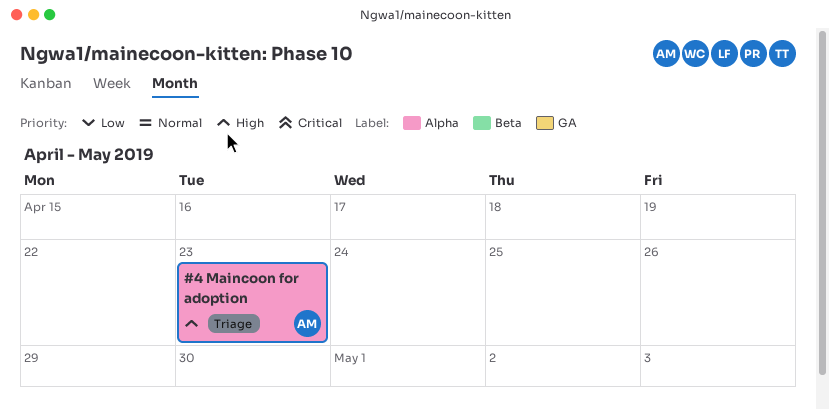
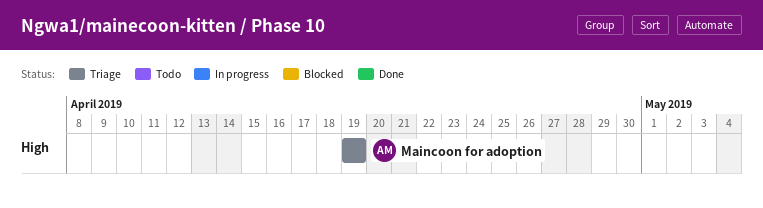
Maincoon for adoption, due: Apr 23 -> Apr 19

